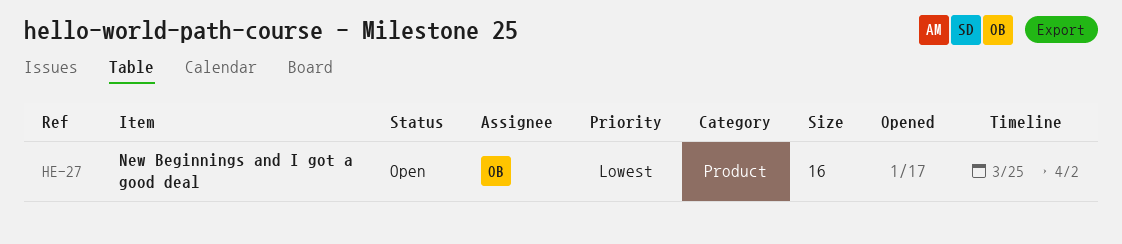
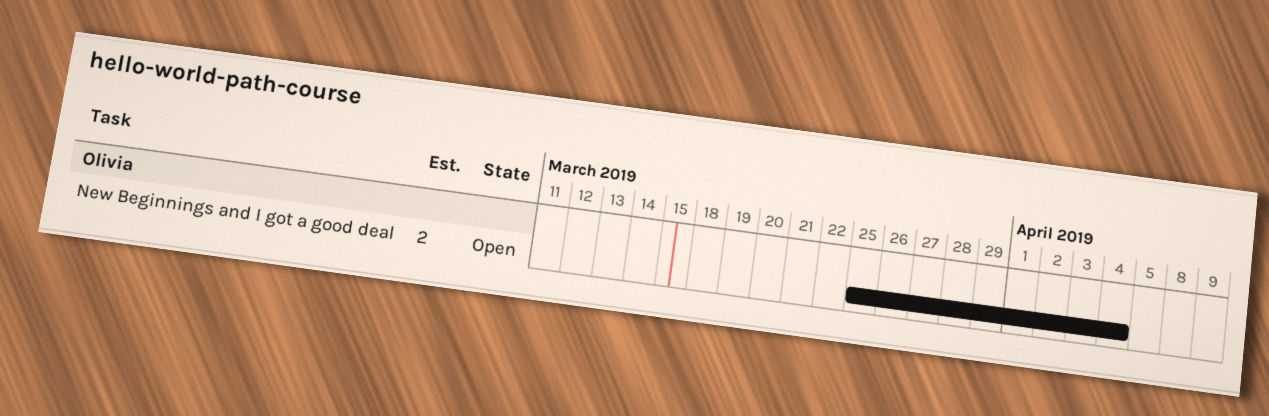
New Beginnings and I got a good deal, estimate: 16 -> 2
New Beginnings and I got a good deal, due: Apr 2 -> Apr 4

